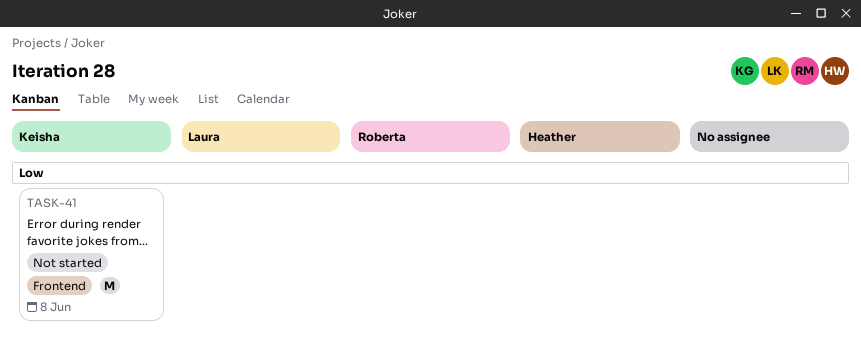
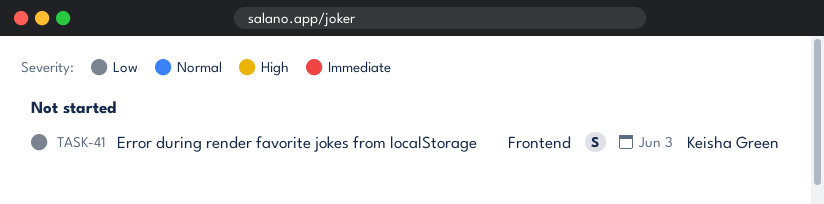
TASK-41, estimate: M -> S
TASK-41, due: Jun 8 -> Jun 3

